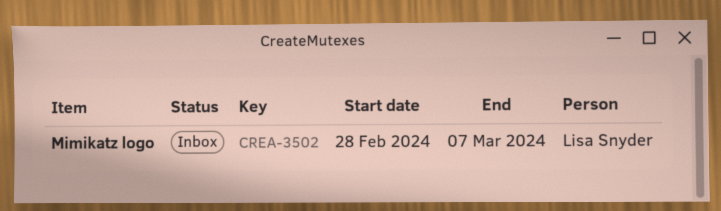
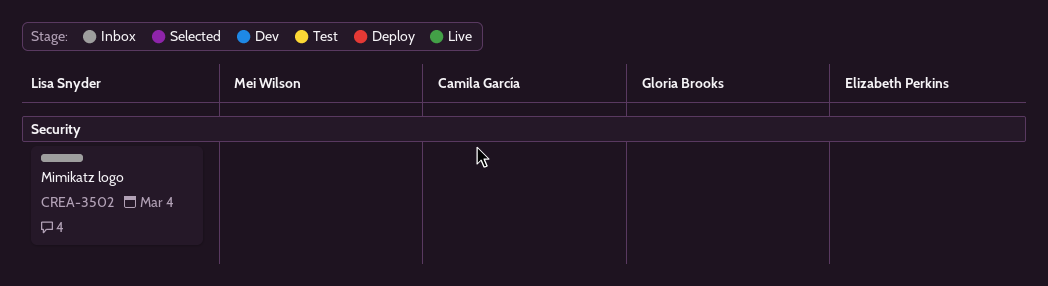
CREA-3502, due: Mar 7 -> Mar 4

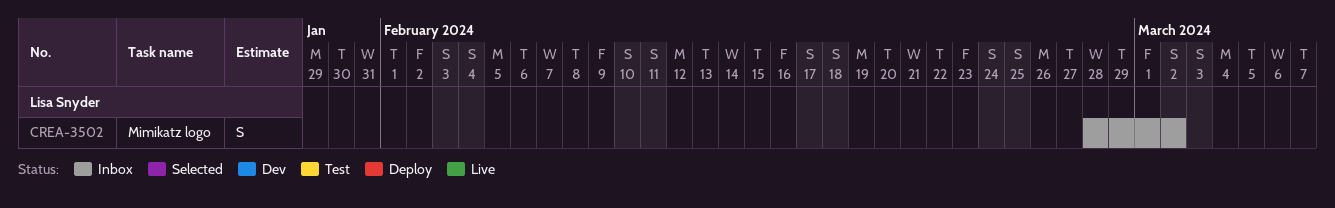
CREA-3502, due: Mar 4 -> Mar 2

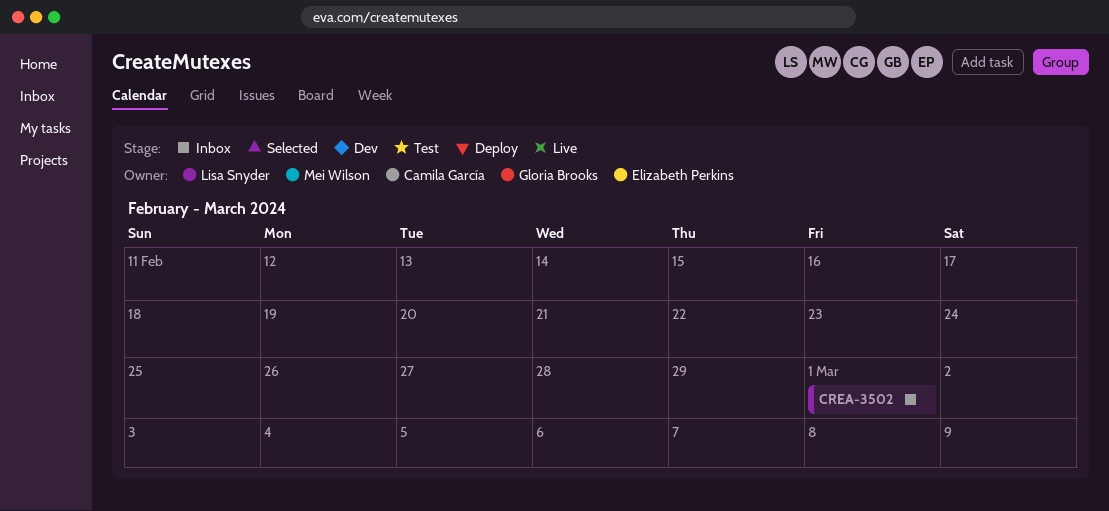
CREA-3502, due: Mar 2 -> Mar 1

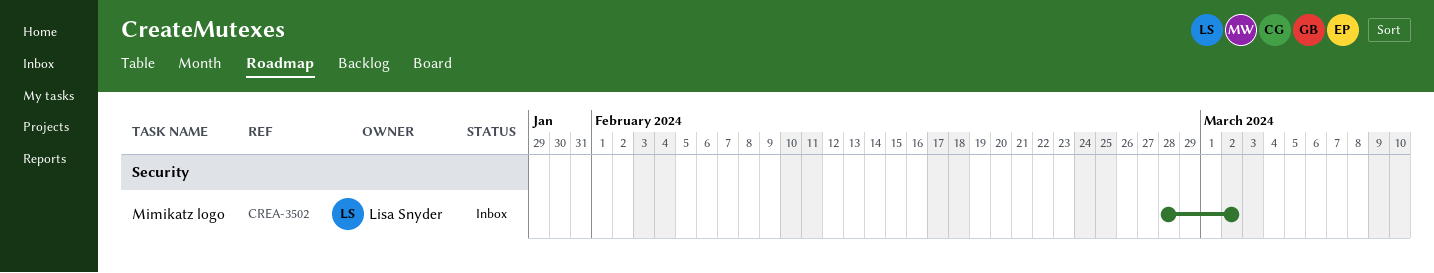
CREA-3502, due: Mar 1 -> Mar 2

